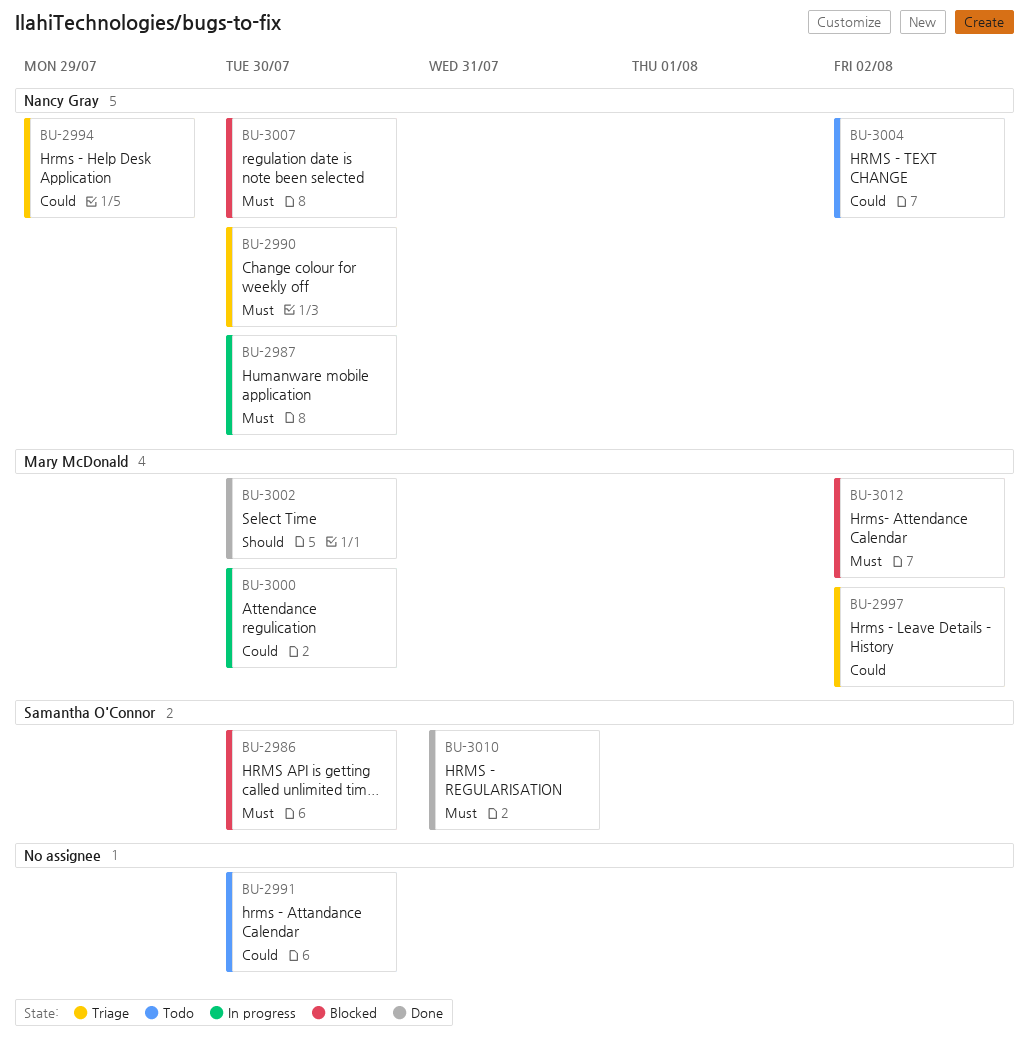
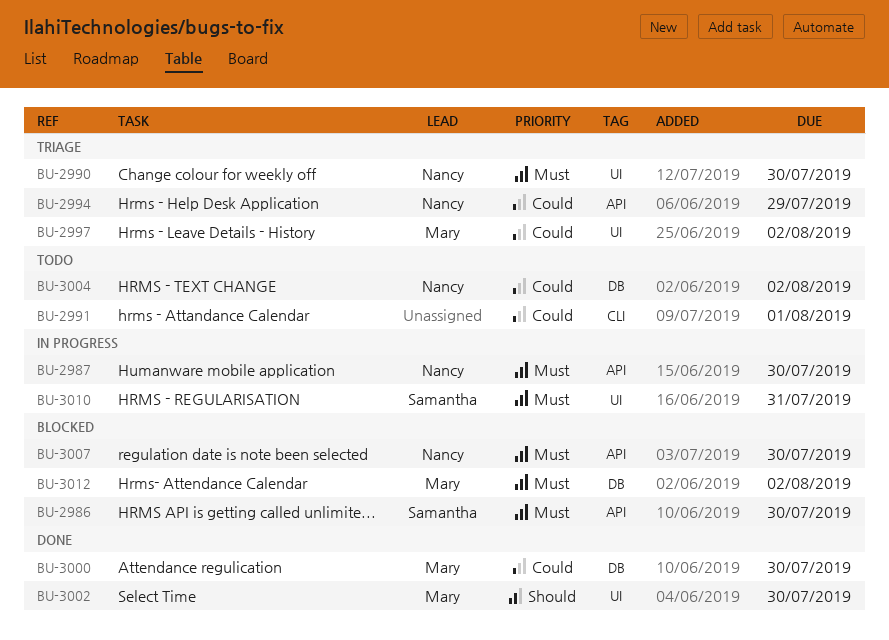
BU-2991, due: Jul 30 -> Aug 1
BU-3000, status: In progress -> Done
BU-3010, status: Done -> In progress

